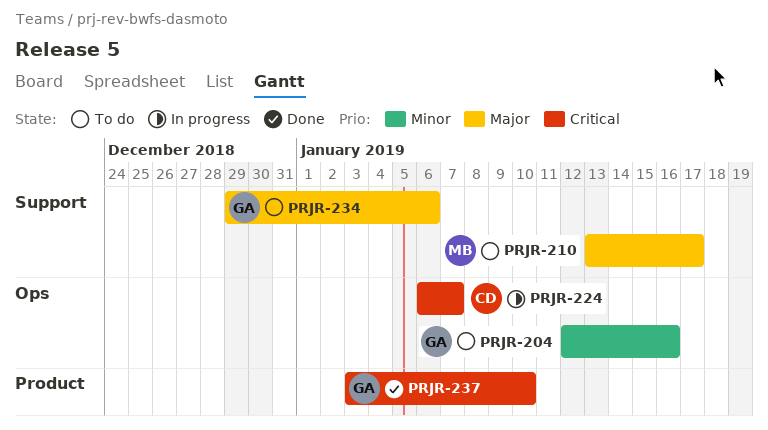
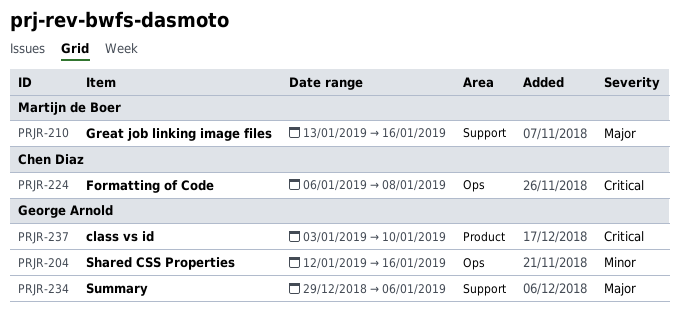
PRJR-210, due: Jan 17 -> Jan 16
PRJR-224, due: Jan 7 -> Jan 8

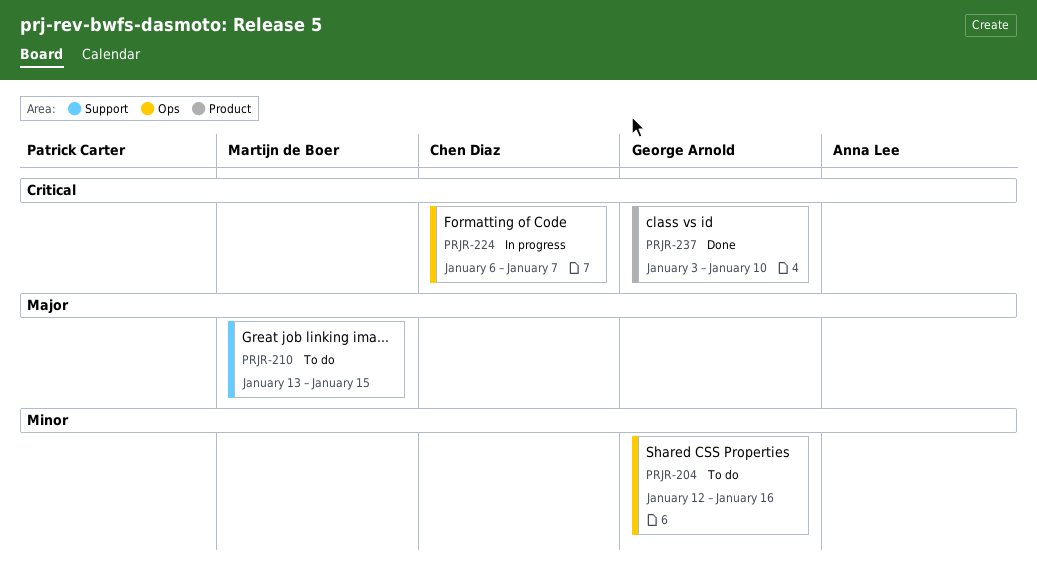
PRJR-210, due: Jan 16 -> Jan 15
PRJR-224, due: Jan 8 -> Jan 7
PRJR-234: present -> none

